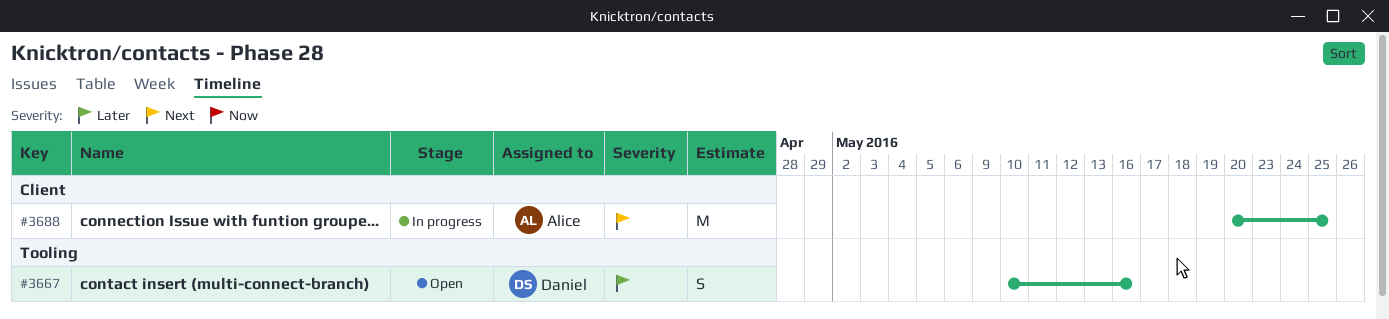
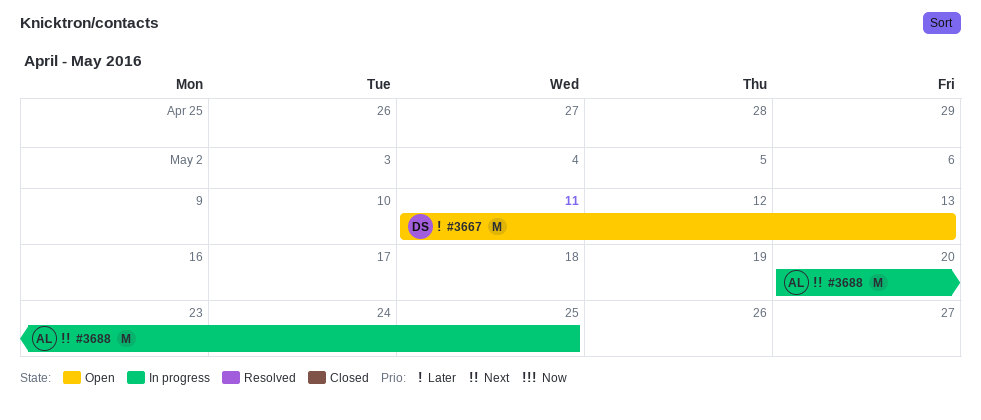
#3667, estimate: S -> M
#3667, start: May 10 -> May 11
#3667, due: May 16 -> May 13

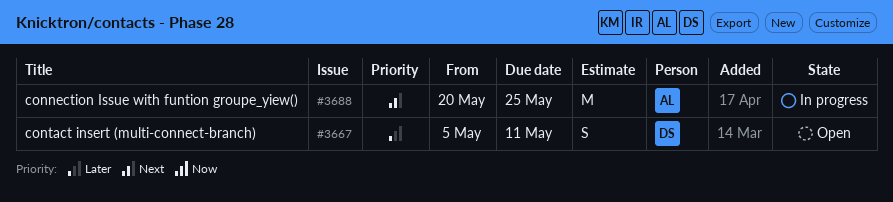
#3667, estimate: M -> S
#3667, start: May 11 -> May 5
#3667, due: May 13 -> May 11

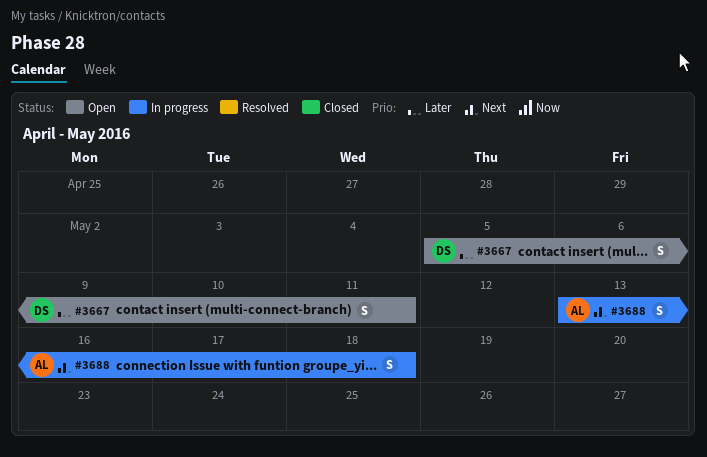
#3688, estimate: M -> S
#3688, start: May 20 -> May 13
#3688, due: May 25 -> May 18

